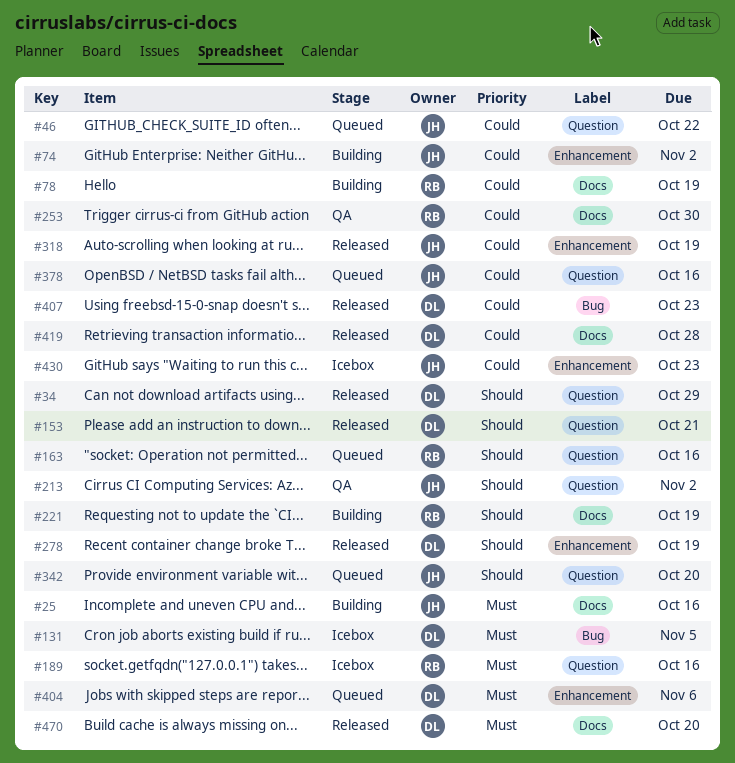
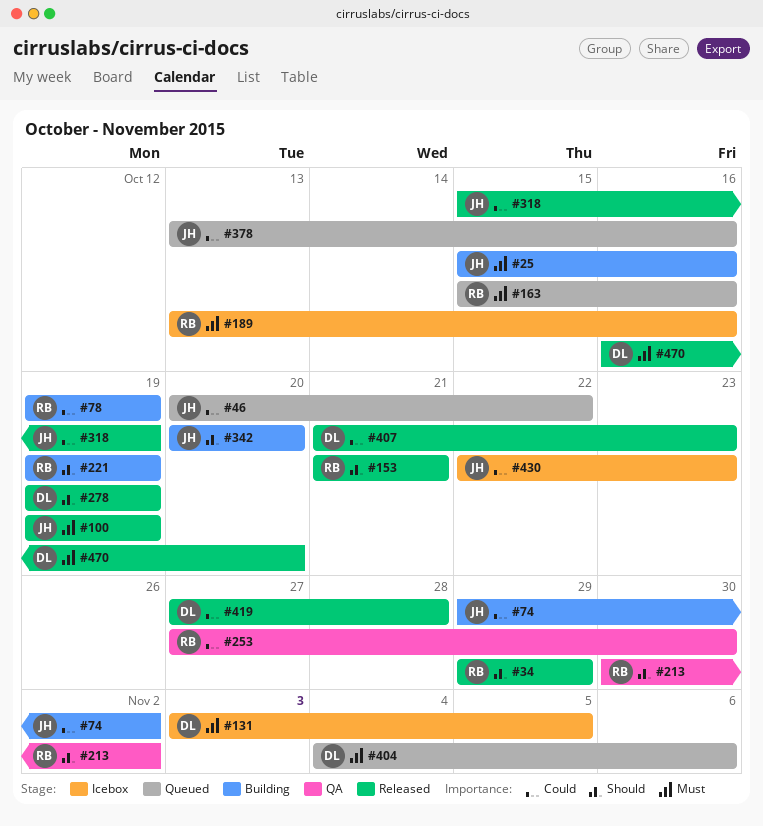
#34, owner: DL -> RB
#100: none -> present
#153, owner: DL -> RB
#163, priority: Should -> Must
#213, owner: JH -> RB
#342, status: Queued -> Building

